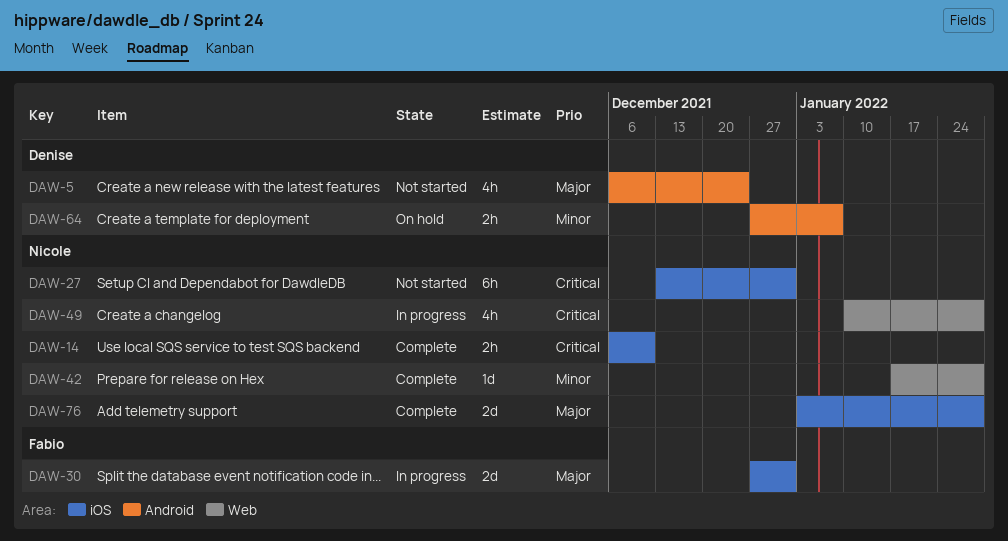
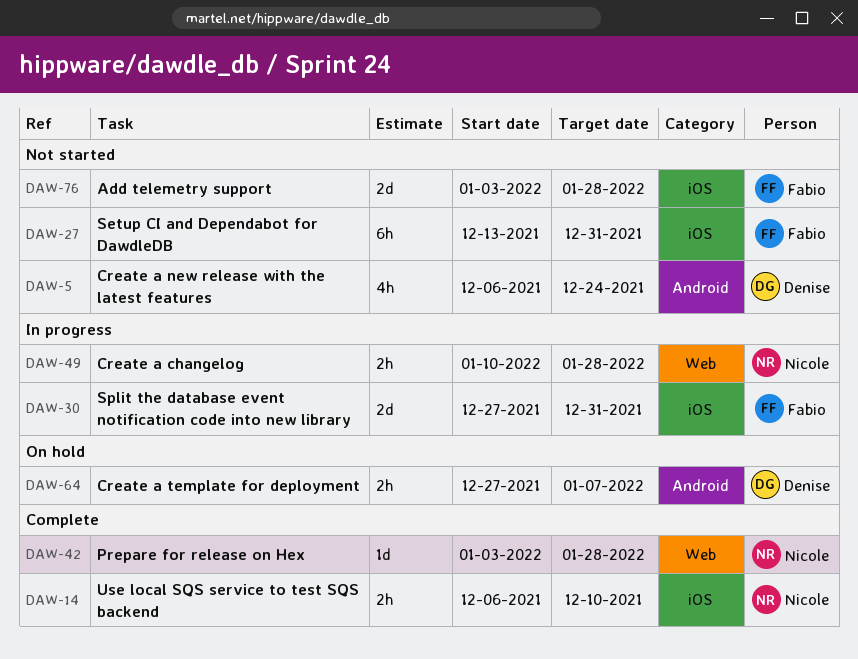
DAW-27, owner: Nicole -> Fabio
DAW-42, start: Jan 17 -> Jan 3
DAW-49, estimate: 4h -> 2h
DAW-76, status: Complete -> Not started
DAW-76, owner: Nicole -> Fabio

